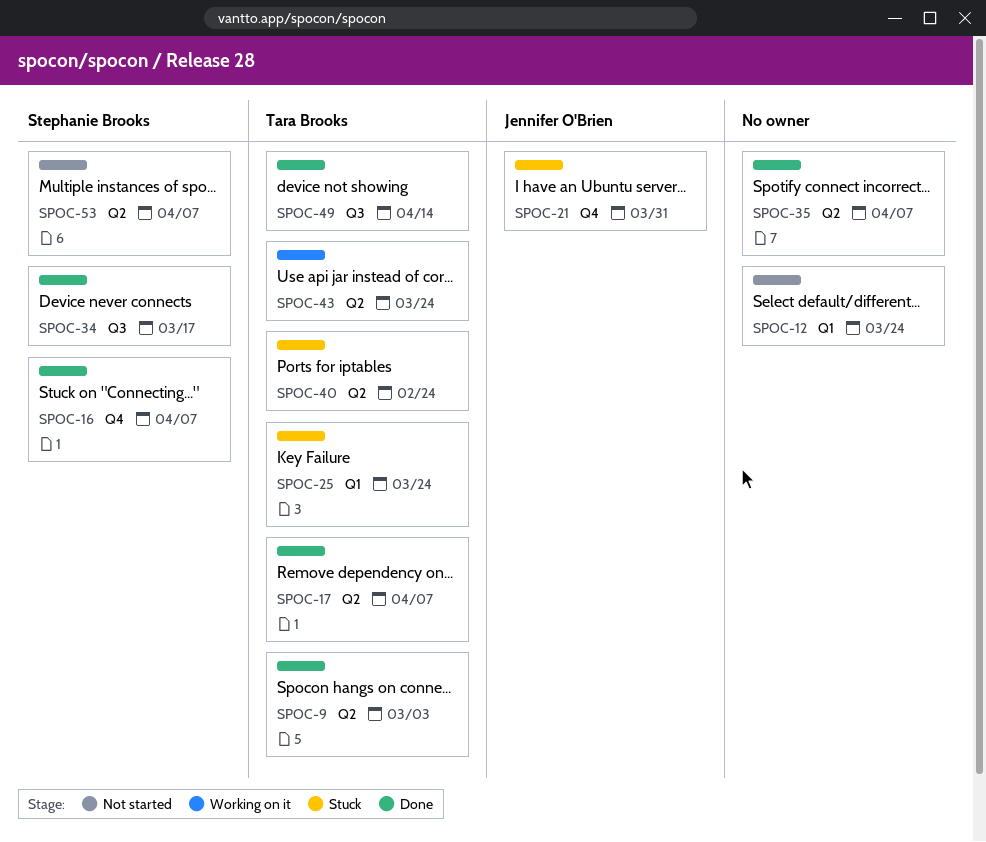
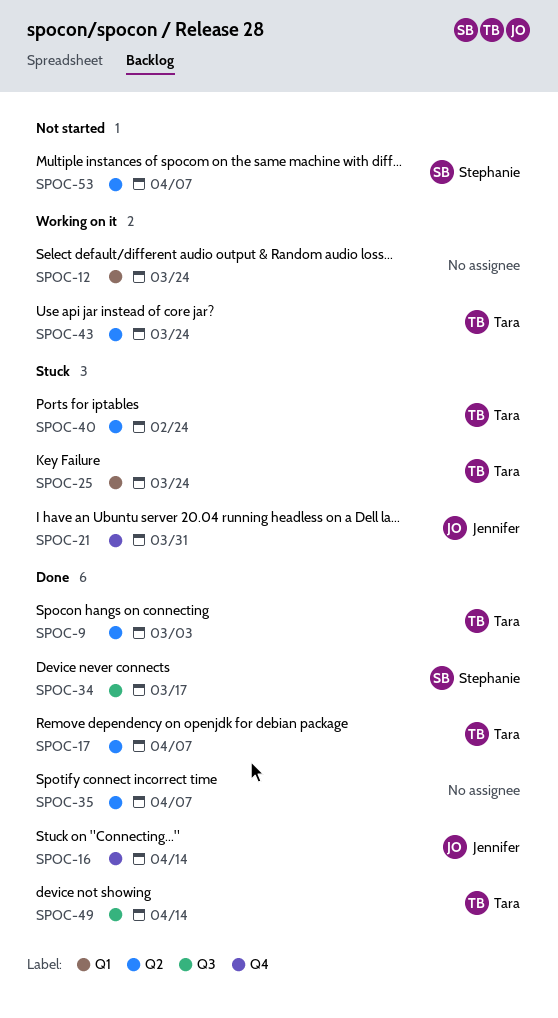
SPOC-12, status: Not started -> Working on it
SPOC-16, owner: Stephanie Brooks -> Jennifer O'Brien
SPOC-16, due: Apr 7 -> Apr 14

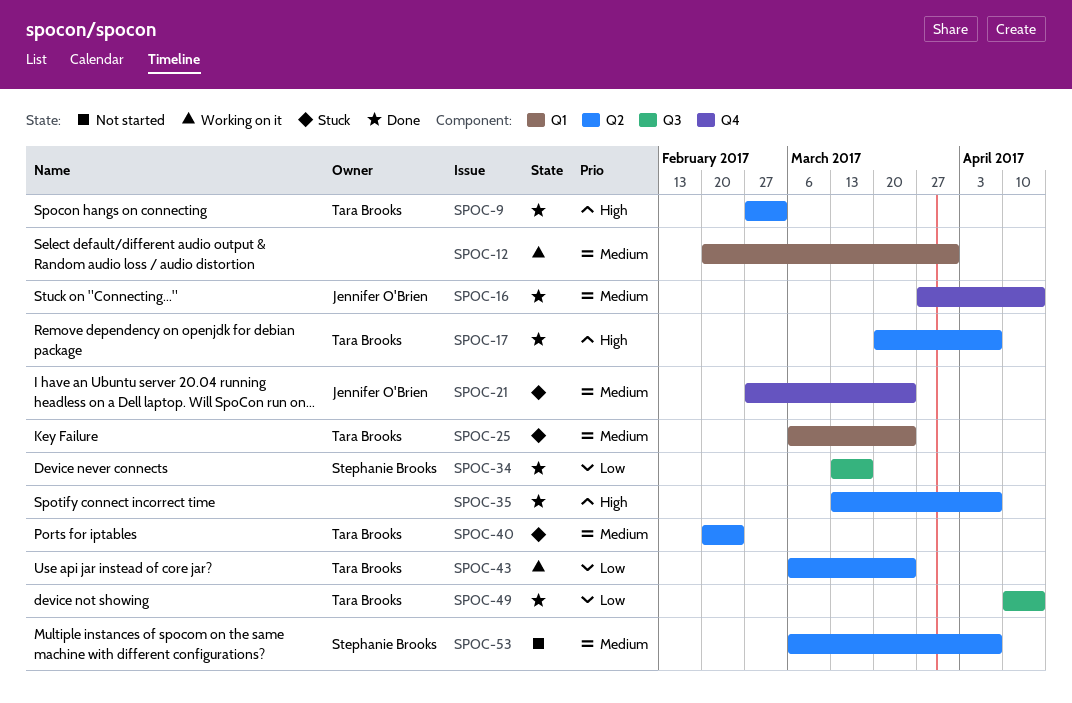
SPOC-12, due: Mar 24 -> Mar 31
SPOC-21, due: Mar 31 -> Mar 24

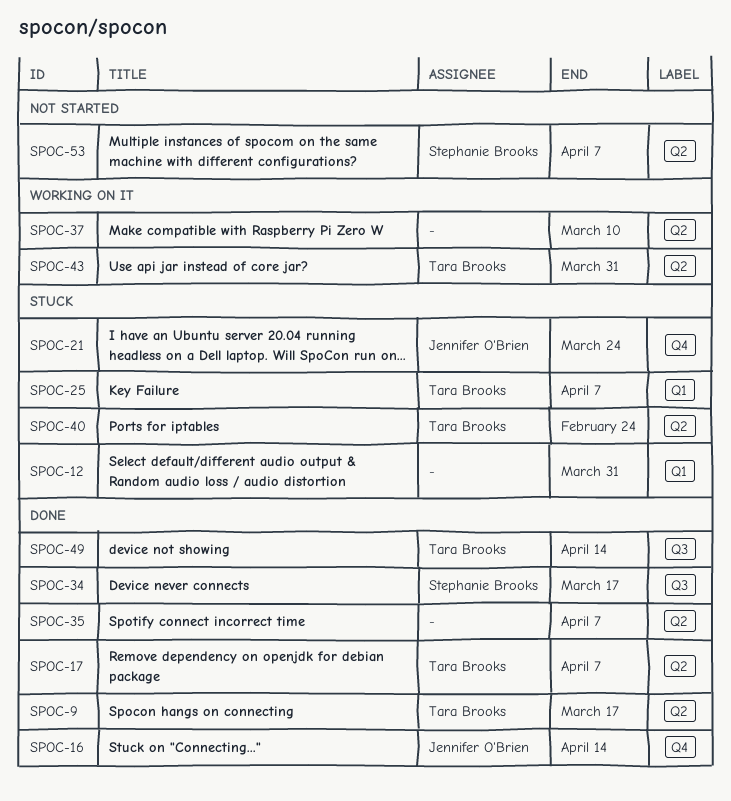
SPOC-9, due: Mar 3 -> Mar 17
SPOC-12, status: Working on it -> Stuck
SPOC-25, due: Mar 24 -> Apr 7
SPOC-37: none -> present
SPOC-43, due: Mar 24 -> Mar 31

